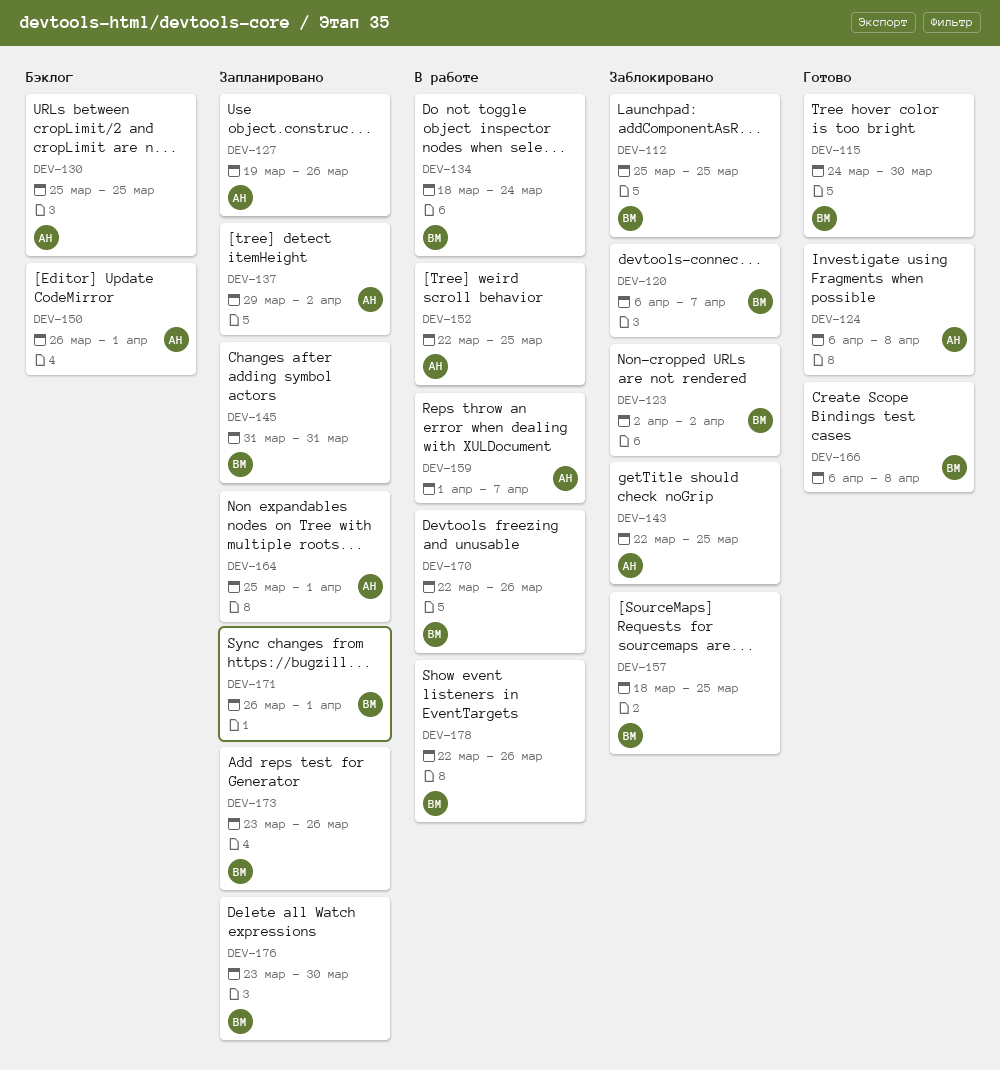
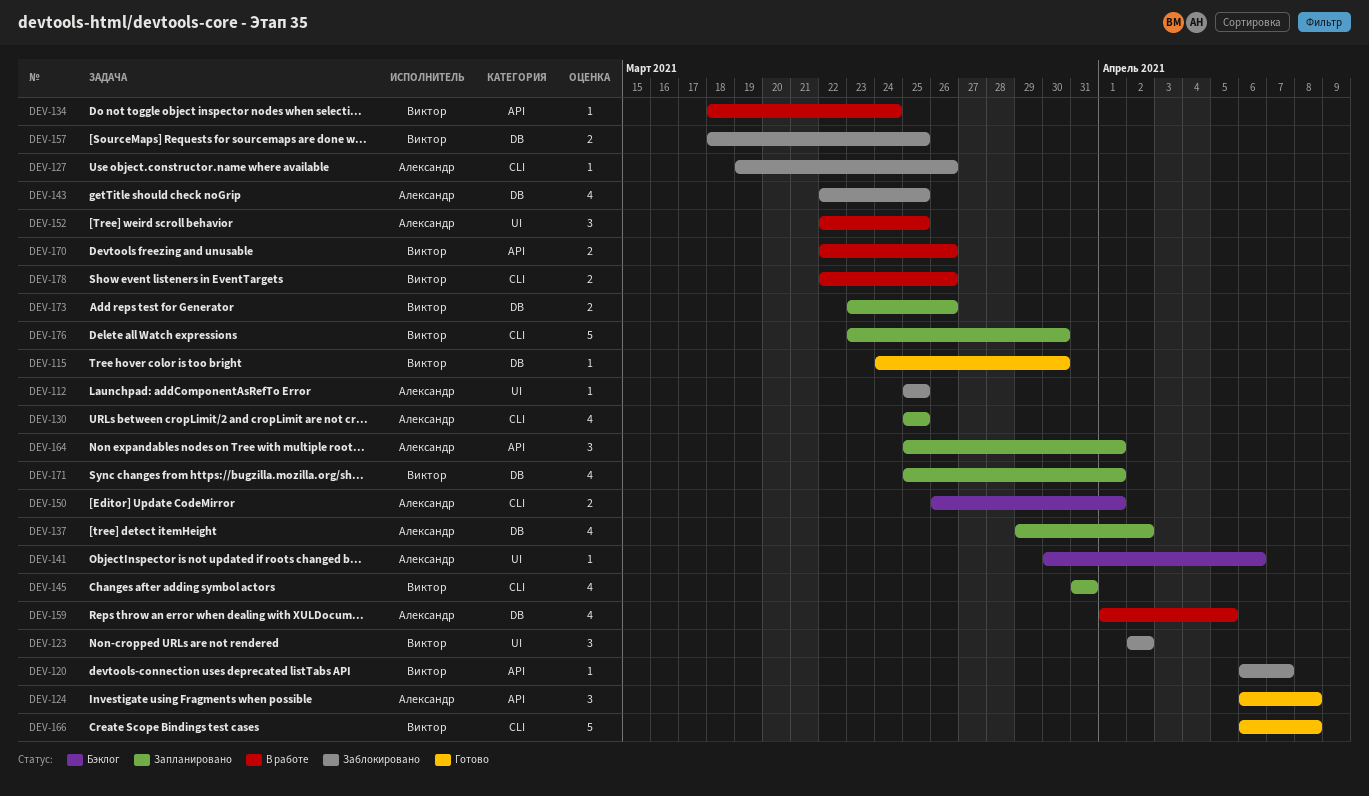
DEV-112, owner: Виктор -> Александр
DEV-127, status: Запланировано -> Заблокировано
DEV-130, status: Бэклог -> Запланировано
DEV-141: none -> present
DEV-159, due: Apr 7 -> Apr 5
DEV-171, start: Mar 26 -> Mar 25

